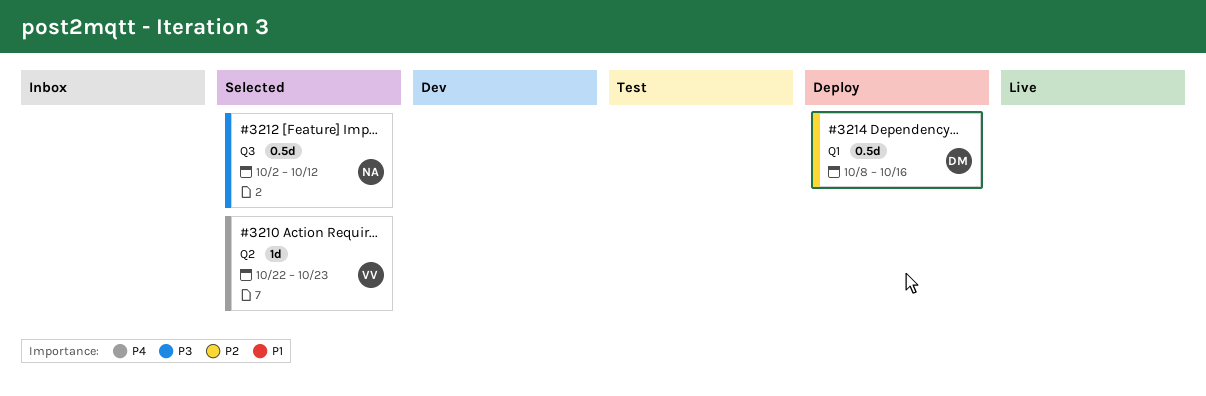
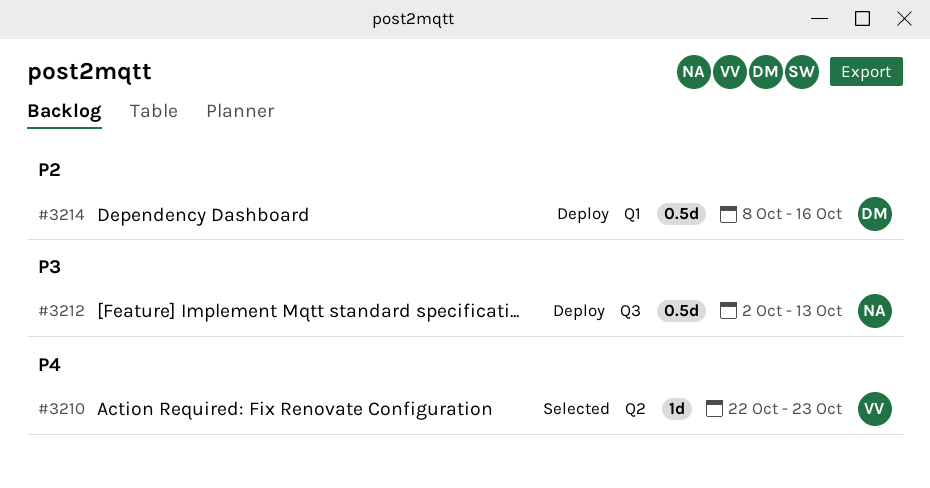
#3212, status: Selected -> Deploy
#3212, due: Oct 12 -> Oct 13

